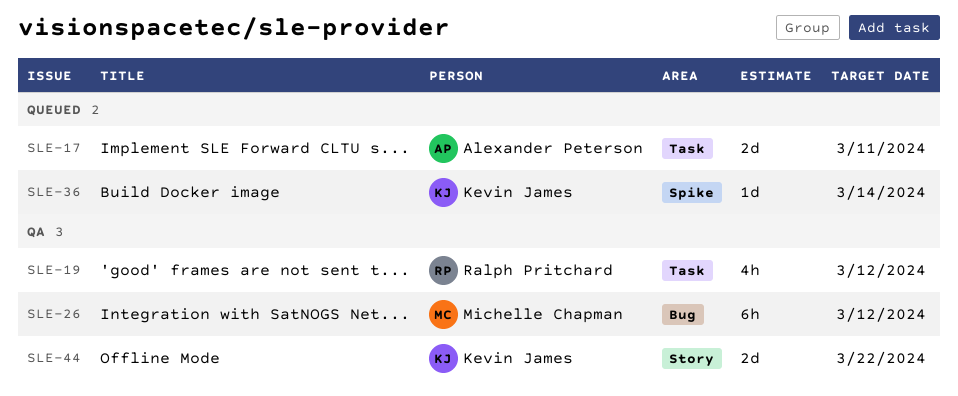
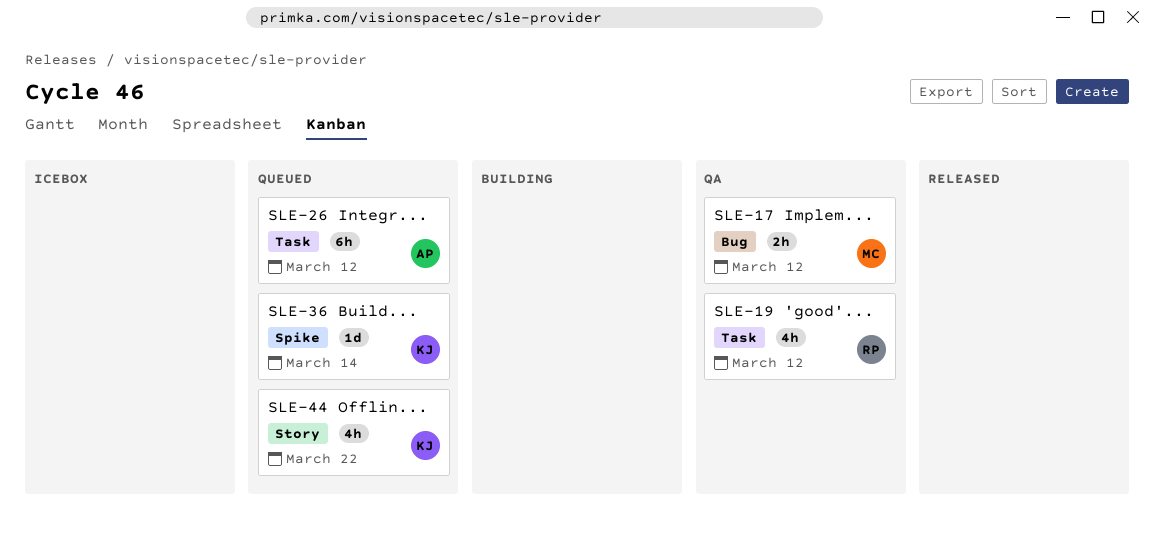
SLE-17, status: Queued -> QA
SLE-17, owner: Alexander Peterson -> Michelle Chapman
SLE-17, label: Task -> Bug
SLE-17, estimate: 2d -> 2h
SLE-17, due: Mar 11 -> Mar 12
SLE-26, status: QA -> Queued
SLE-26, owner: Michelle Chapman -> Alexander Peterson
SLE-26, label: Bug -> Task
SLE-44, status: QA -> Queued
SLE-44, estimate: 2d -> 4h

